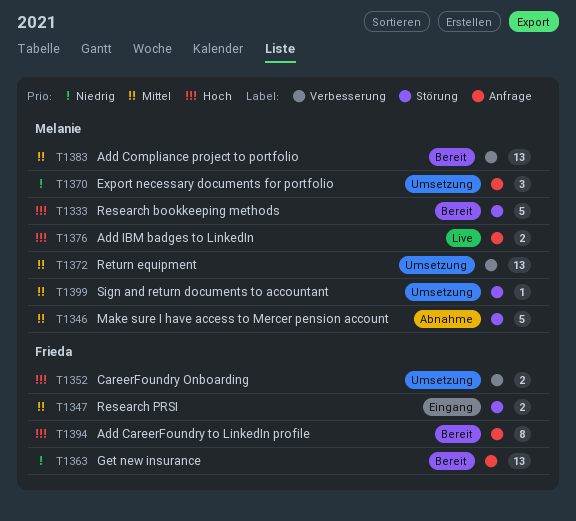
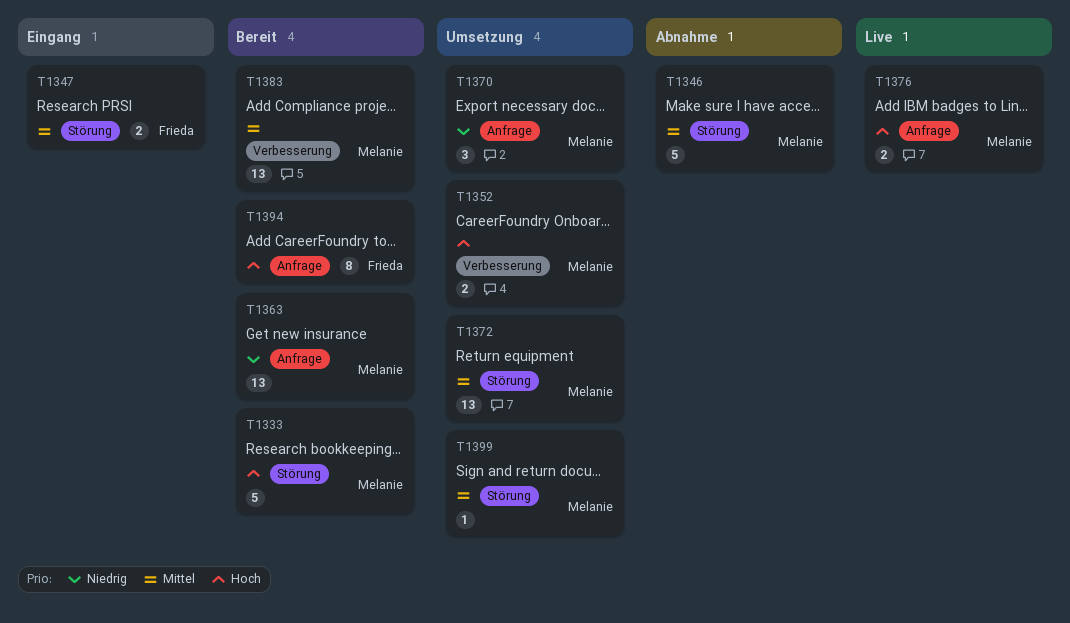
T1352, owner: Frieda -> Melanie
T1363, owner: Frieda -> Melanie
T1372, label: Verbesserung -> Störung

